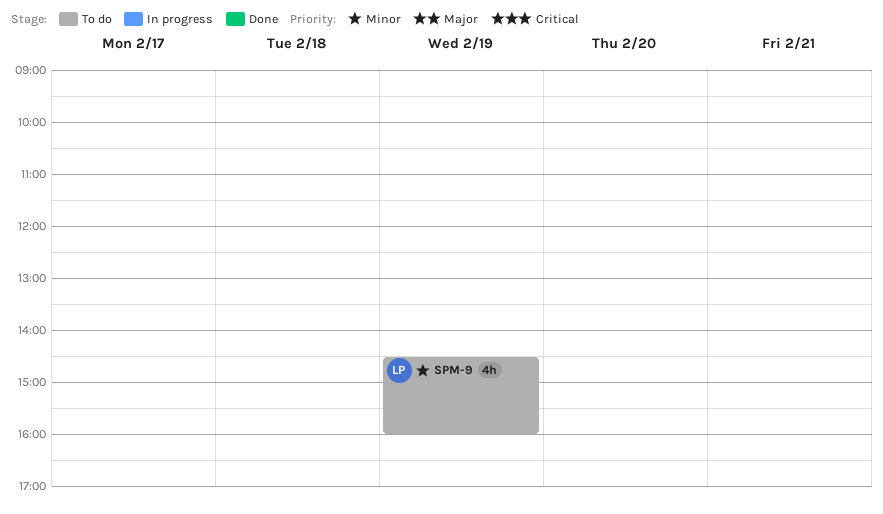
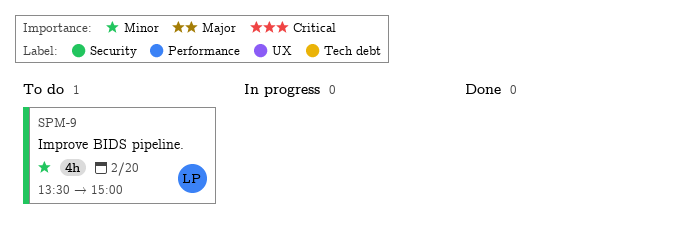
SPM-9, day: Feb 19 -> Feb 20
SPM-9, begins: 14:30 -> 13:30
SPM-9, ends: 16:00 -> 15:00

